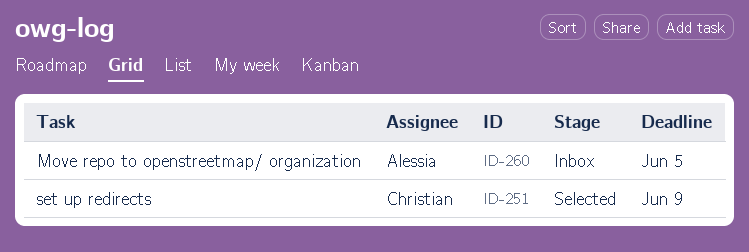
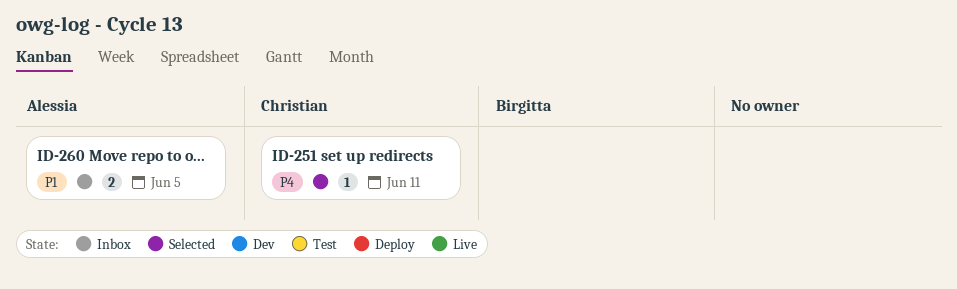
ID-251, due: Jun 9 -> Jun 11

